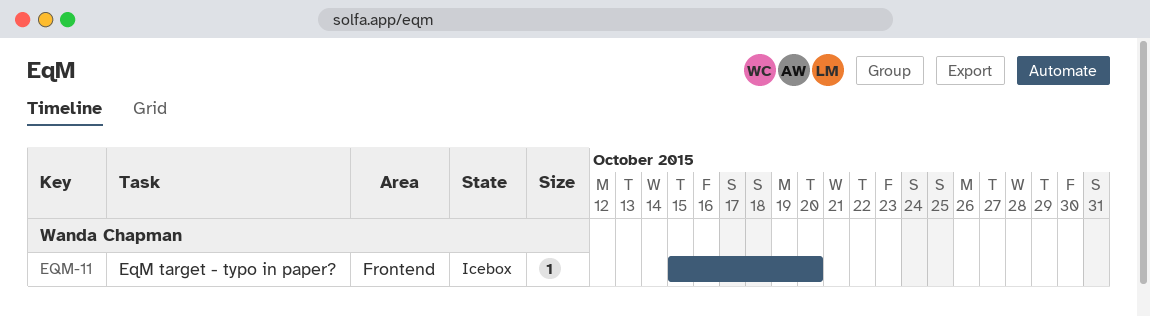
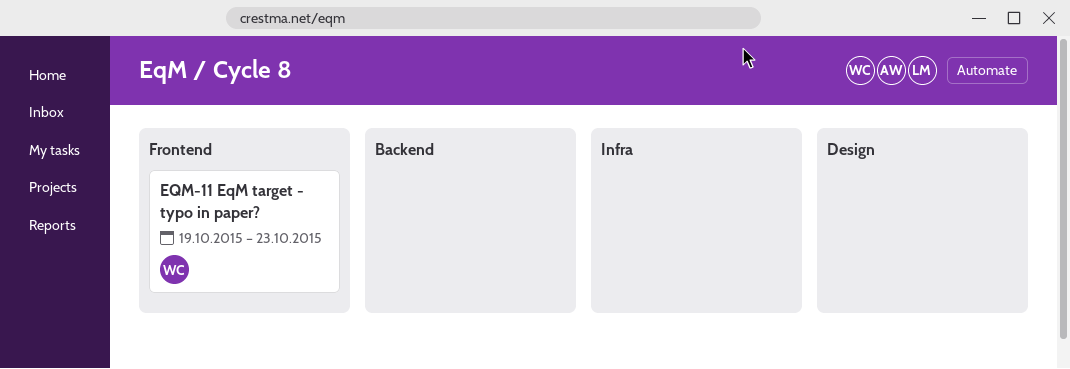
EQM-11, start: Oct 15 -> Oct 19
EQM-11, due: Oct 20 -> Oct 23

